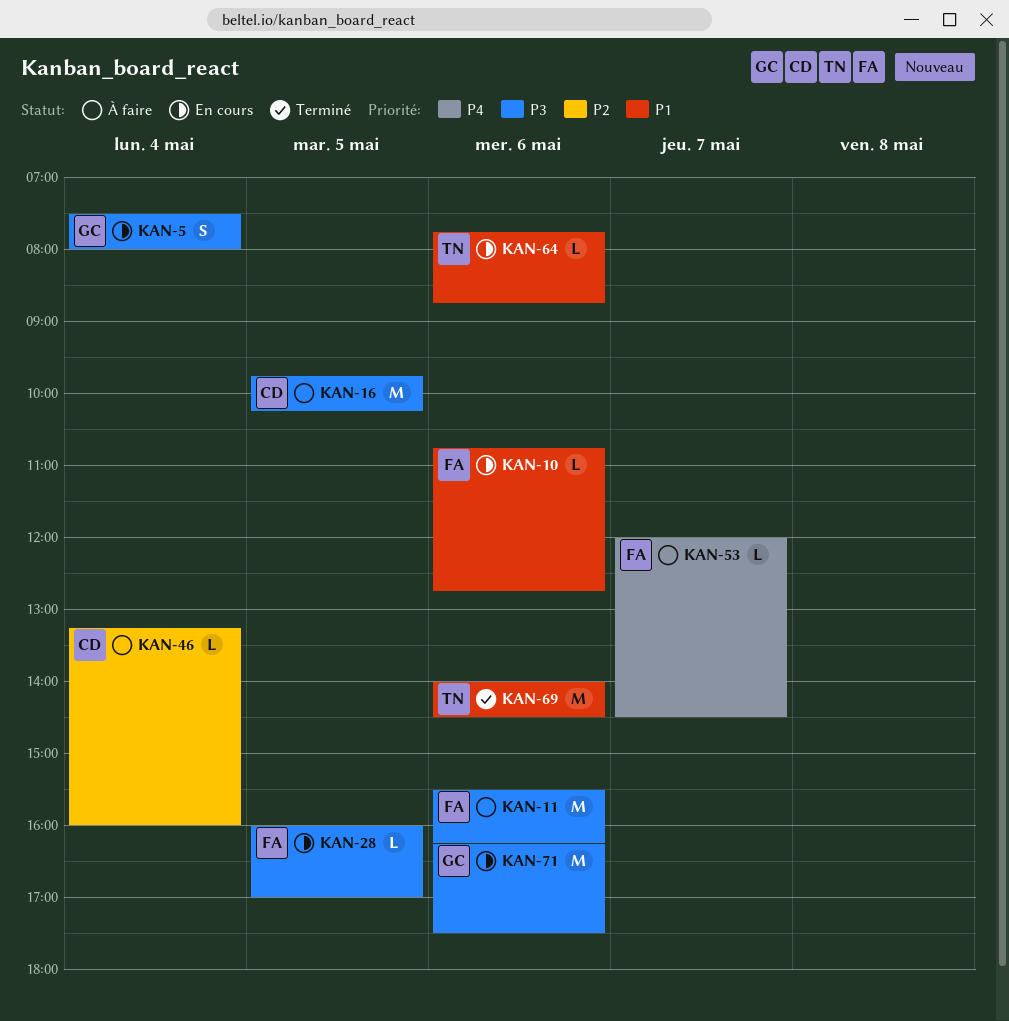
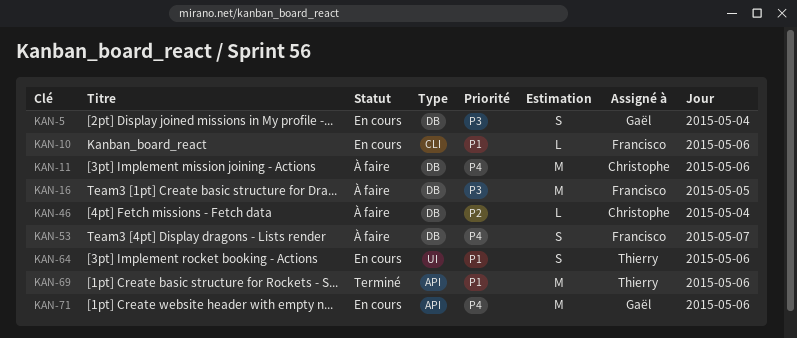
KAN-11, owner: Francisco -> Christophe
KAN-11, priority: P3 -> P4
KAN-16, owner: Christophe -> Francisco
KAN-28: present -> none
KAN-53, estimate: L -> S
KAN-64, estimate: L -> S
KAN-71, priority: P3 -> P4

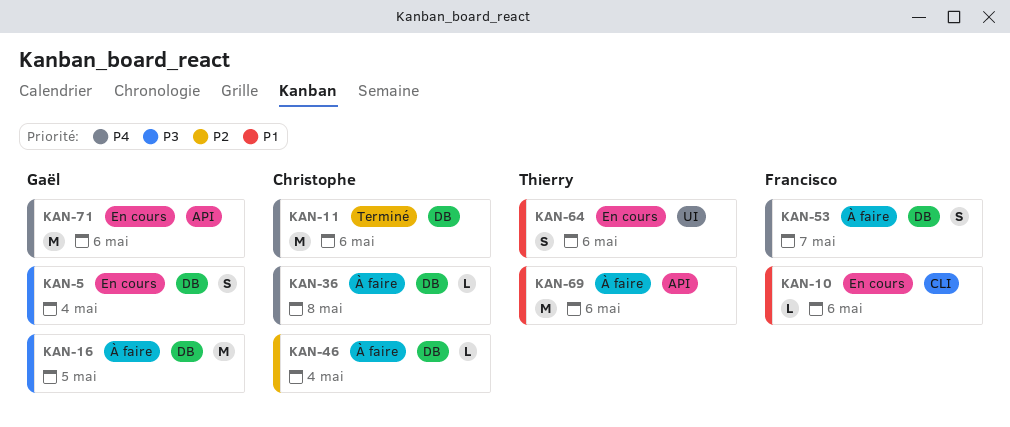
KAN-11, status: À faire -> Terminé
KAN-16, owner: Francisco -> Gaël
KAN-36: none -> present
KAN-69, status: Terminé -> À faire

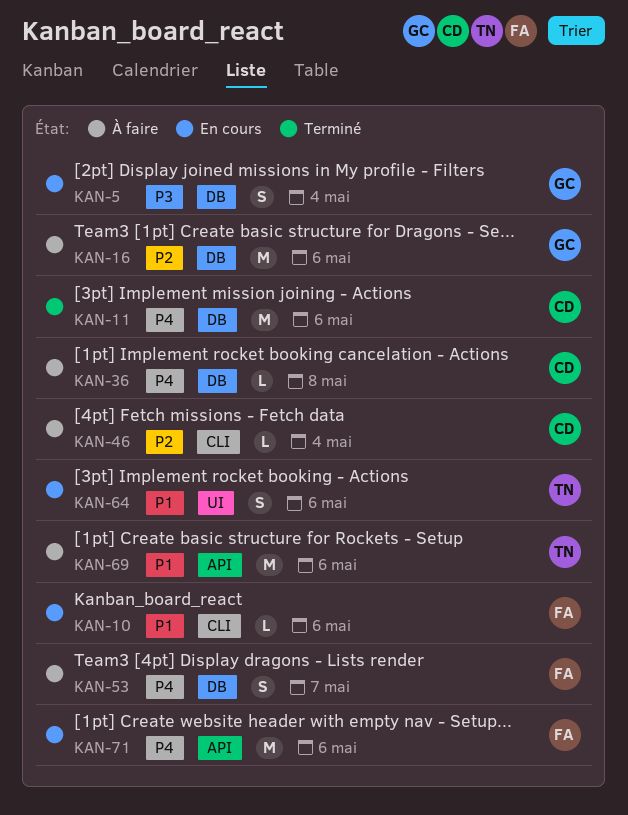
KAN-16, priority: P3 -> P2
KAN-16, day: May 5 -> May 6
KAN-46, label: DB -> CLI
KAN-71, owner: Gaël -> Francisco

